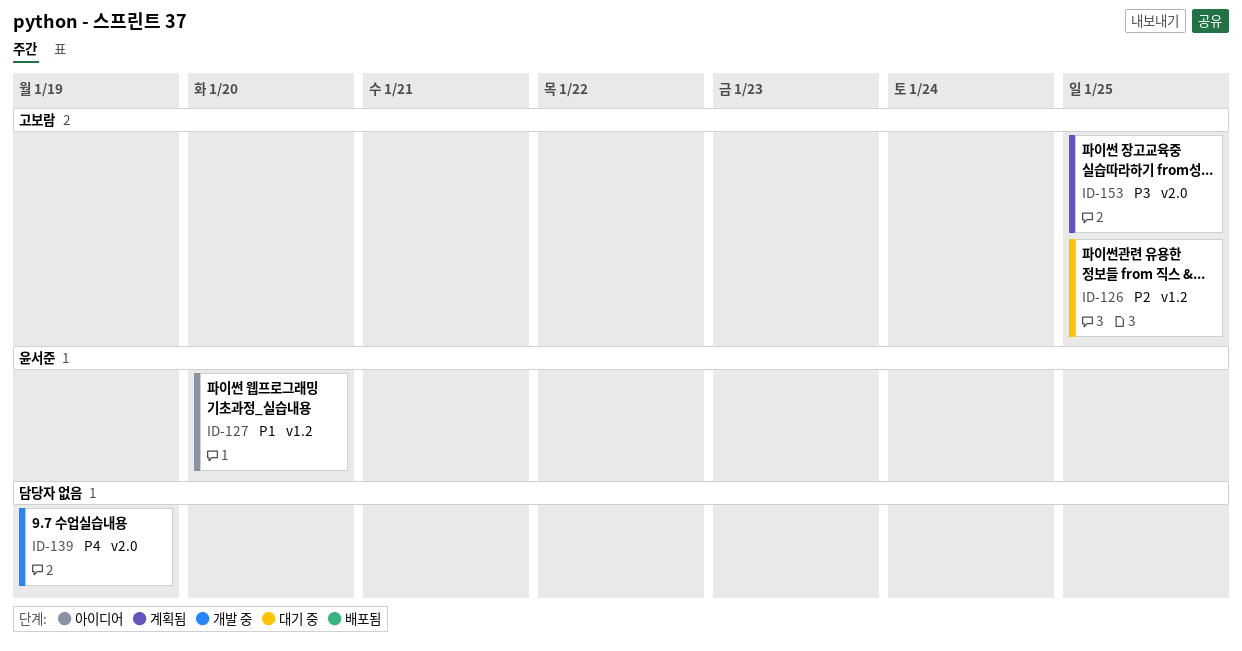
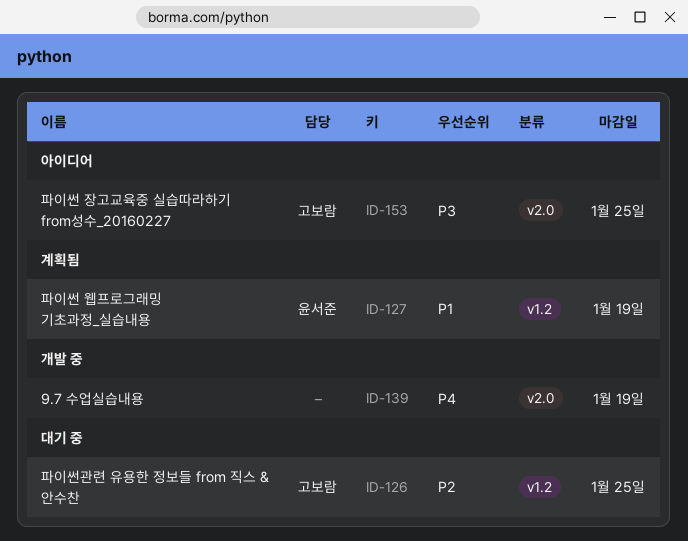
ID-127, status: 아이디어 -> 계획됨
ID-127, due: Jan 20 -> Jan 19
ID-153, status: 계획됨 -> 아이디어

